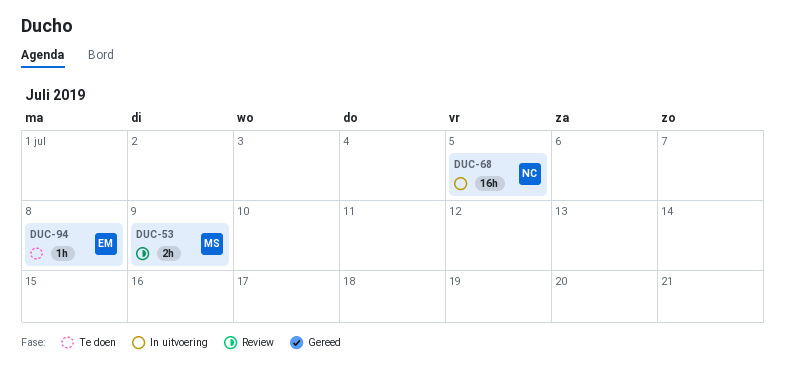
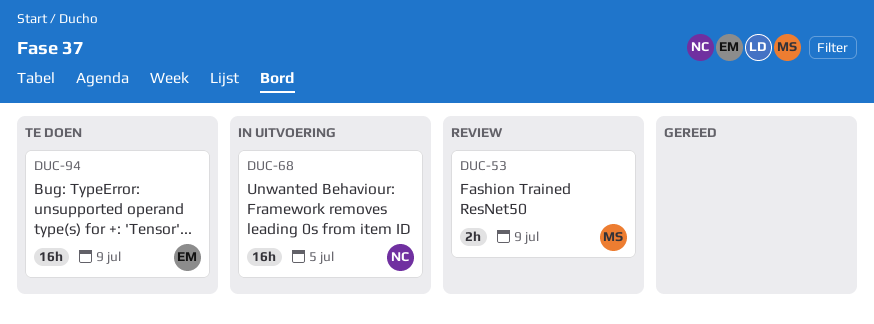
DUC-94, estimate: 1h -> 16h
DUC-94, due: Jul 8 -> Jul 9

